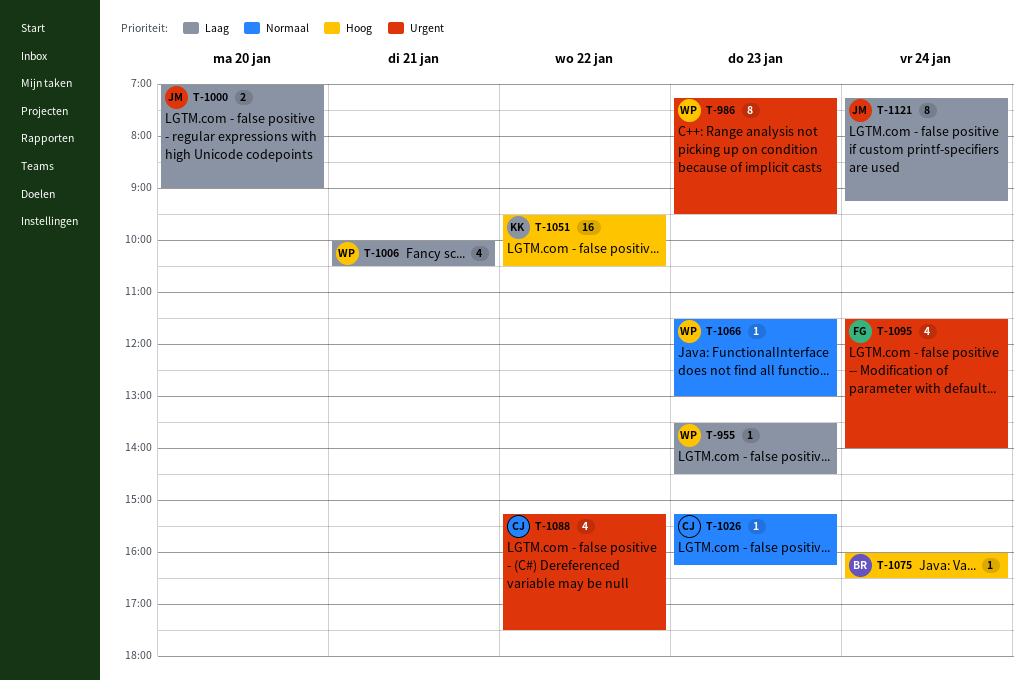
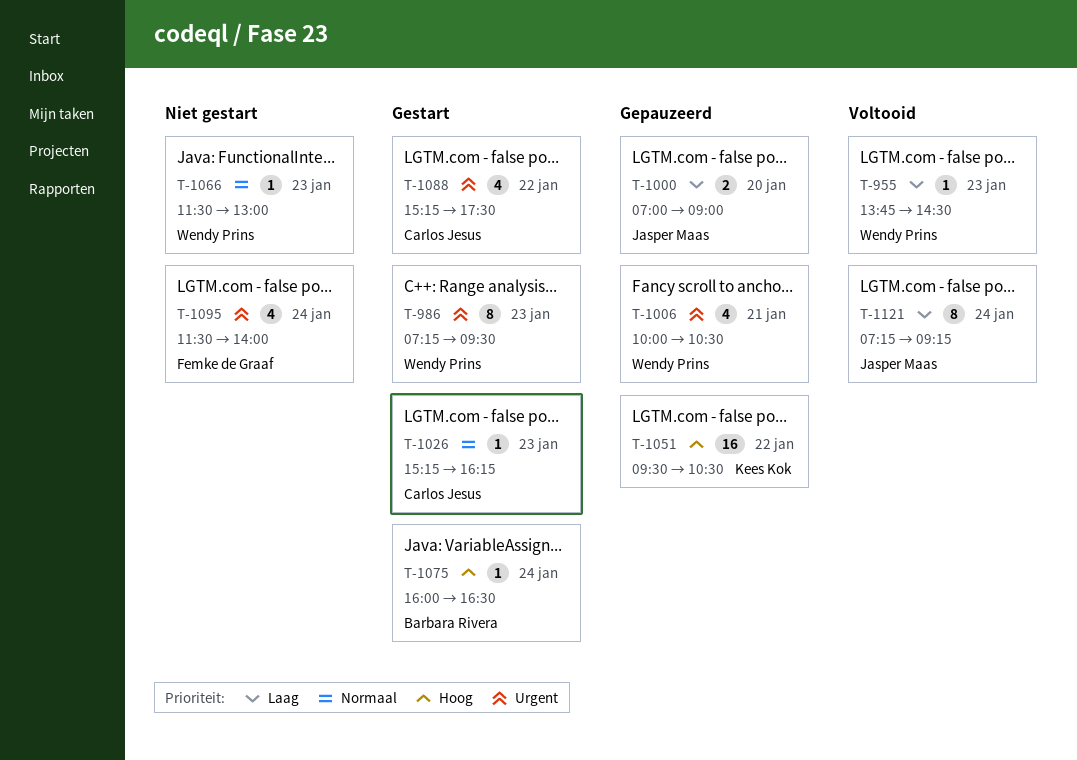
T-955, begins: 13:30 -> 13:45
T-1006, priority: Laag -> Urgent

